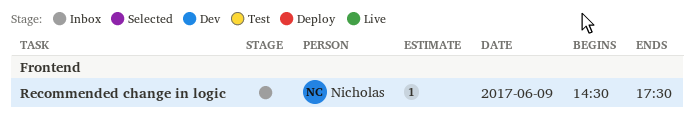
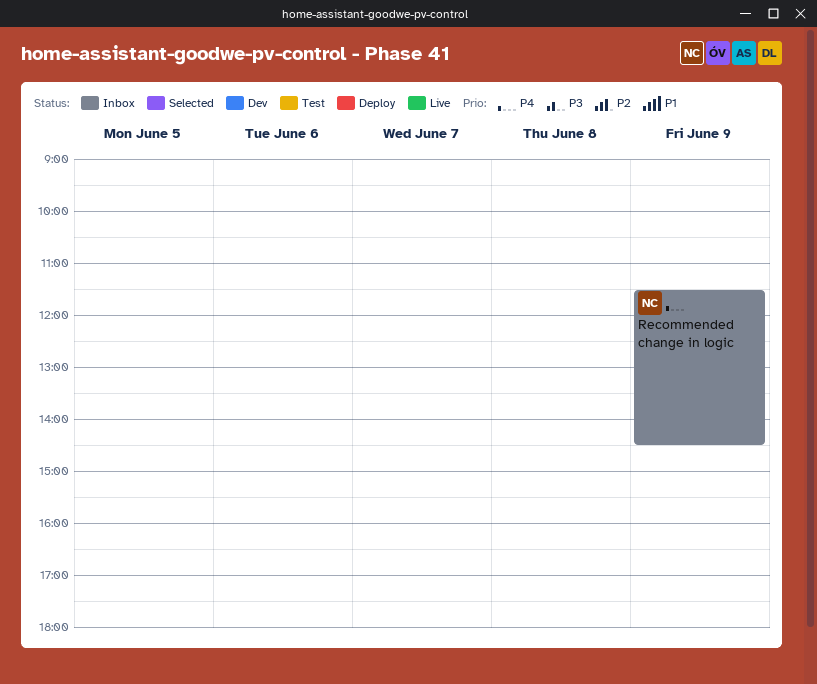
Recommended change in logic, begins: 14:30 -> 11:30
Recommended change in logic, ends: 17:30 -> 14:30

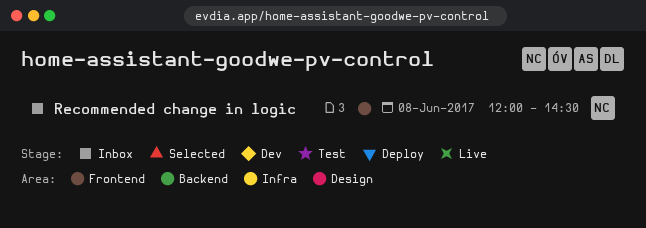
Recommended change in logic, day: Jun 9 -> Jun 8
Recommended change in logic, begins: 11:30 -> 12:00

